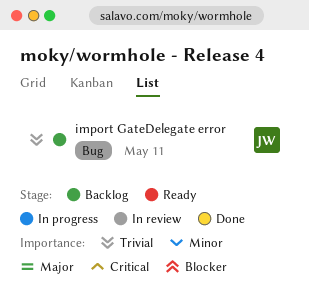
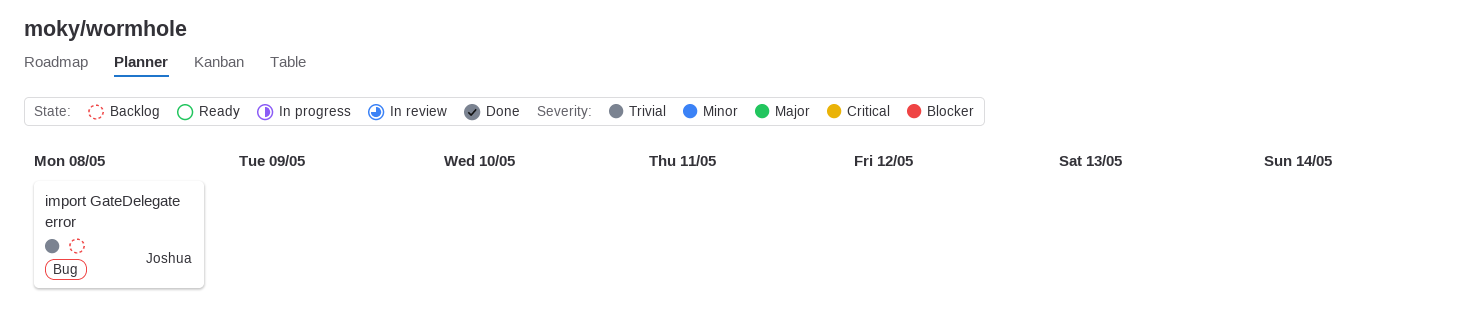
import GateDelegate error, due: May 11 -> May 8

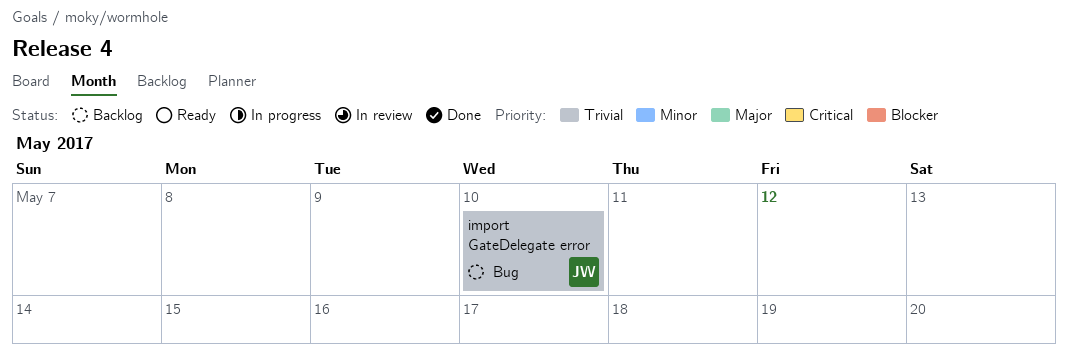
import GateDelegate error, due: May 8 -> May 10

